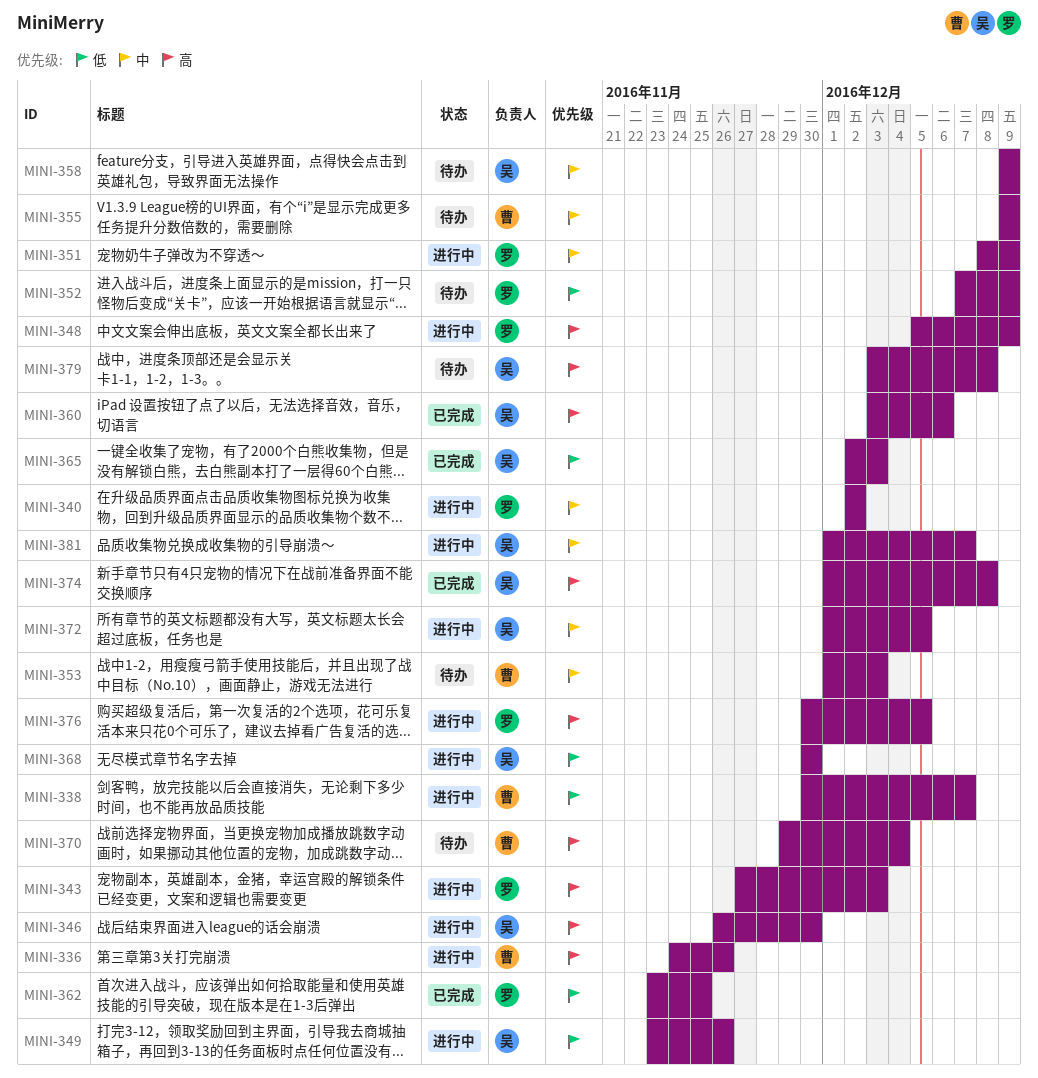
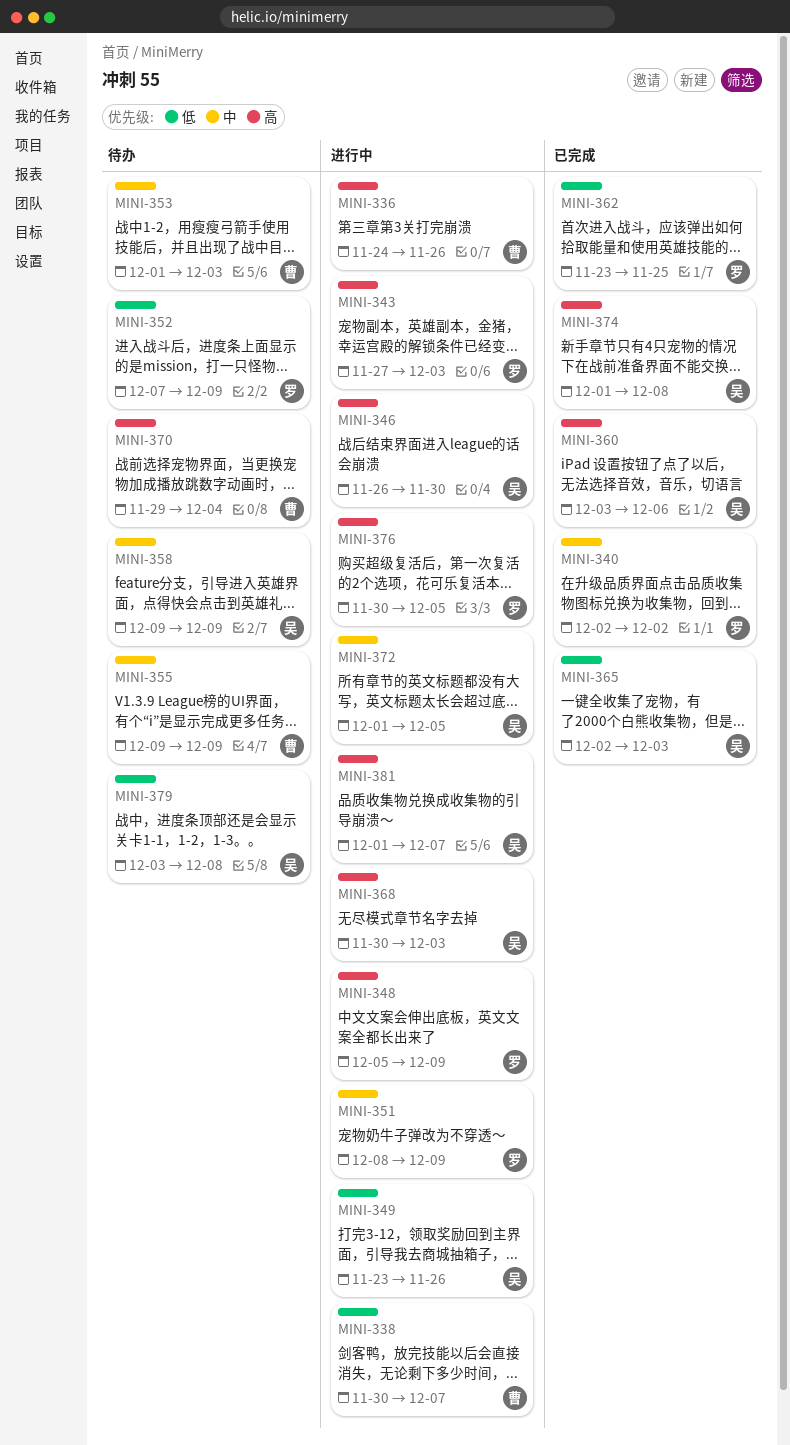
MINI-340, status: 进行中 -> 已完成
MINI-368, priority: 低 -> 高
MINI-368, due: Nov 30 -> Dec 3
MINI-379, priority: 高 -> 低
MINI-381, priority: 中 -> 高

